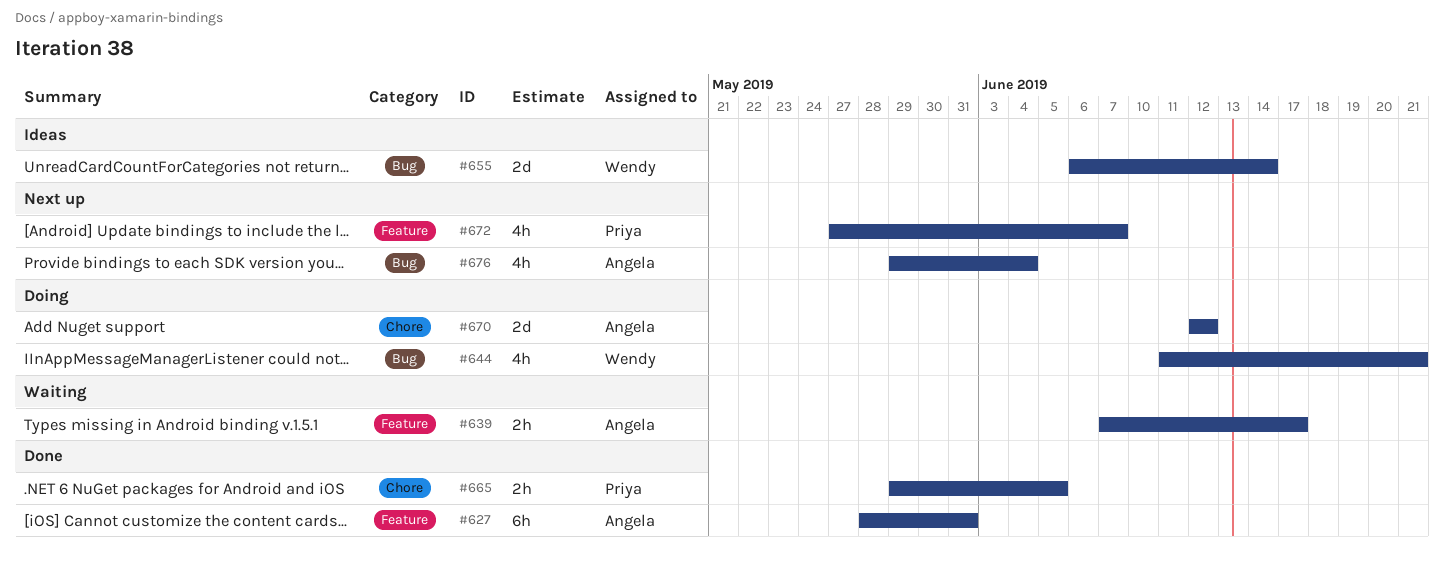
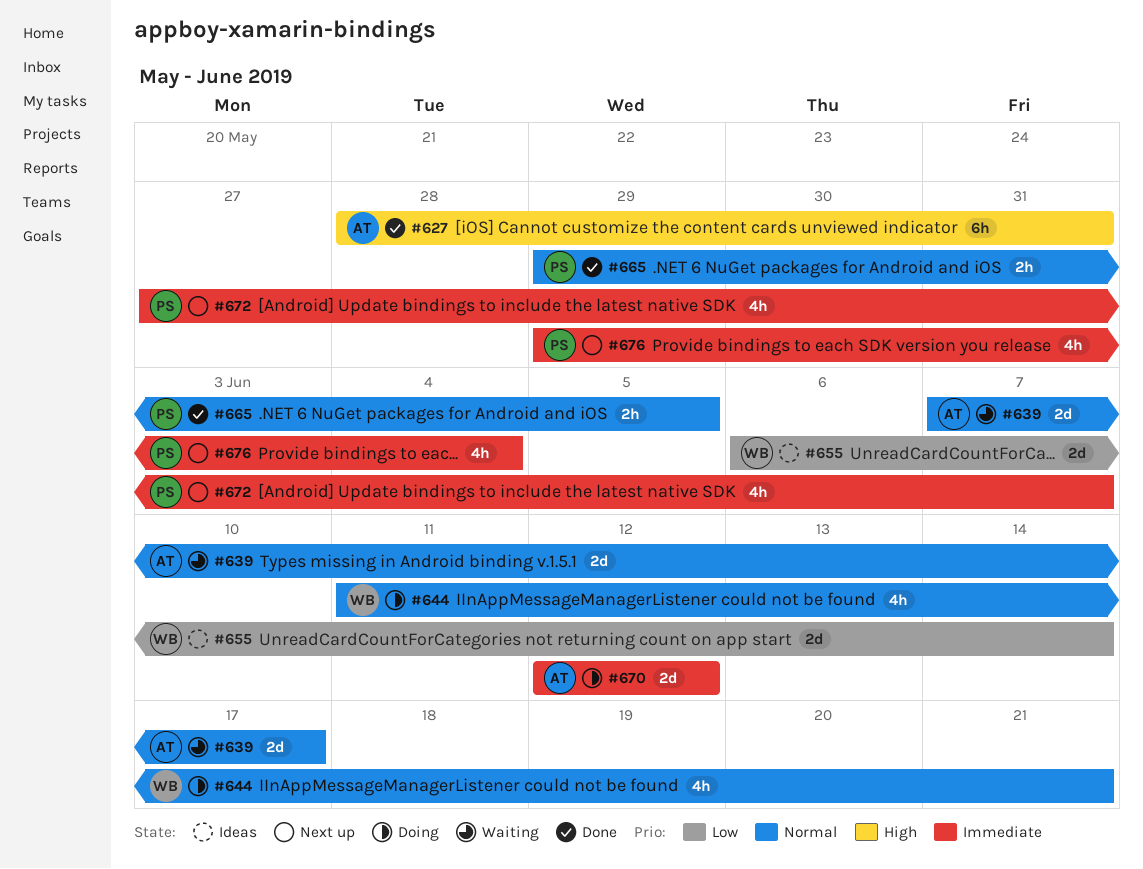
#639, estimate: 2h -> 2d
#676, owner: Angela -> Priya

